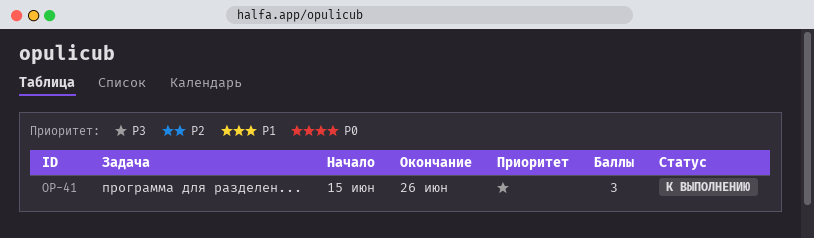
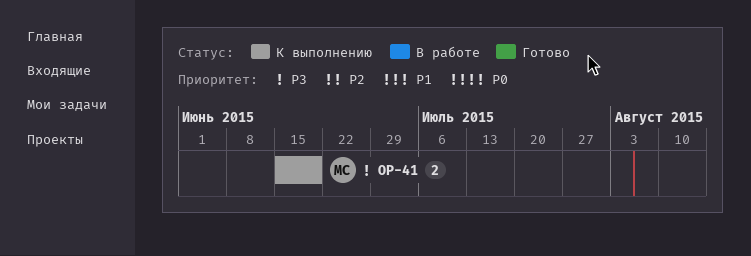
OP-41, estimate: 3 -> 2
OP-41, due: Jun 26 -> Jun 19

